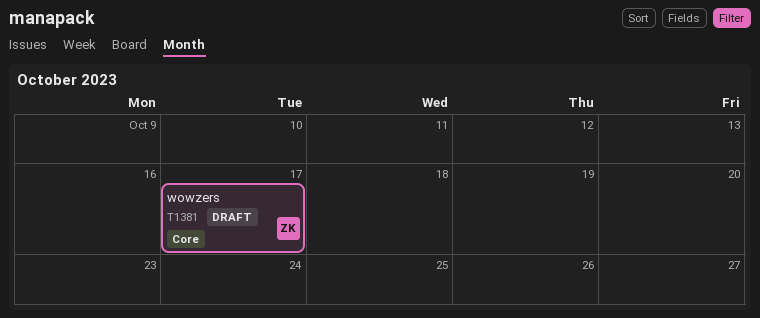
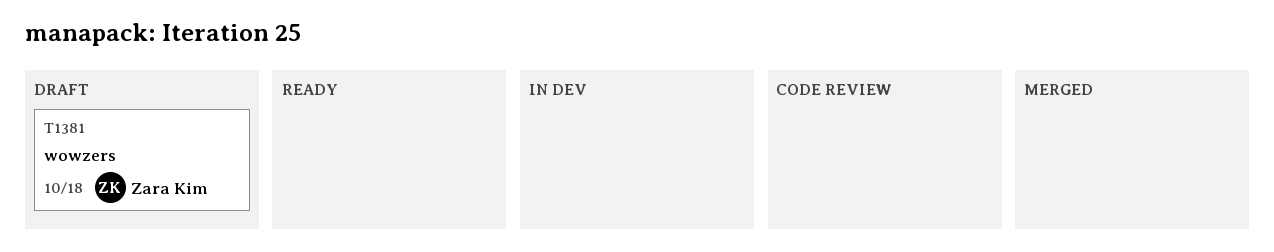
T1381, due: Oct 17 -> Oct 18

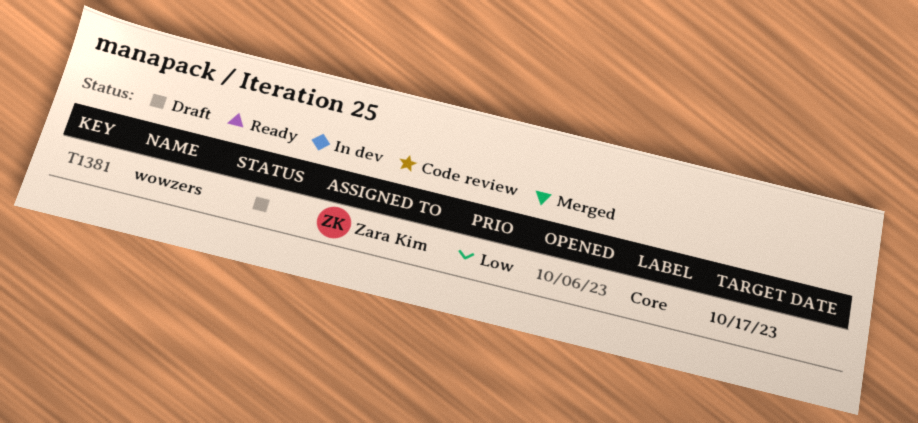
T1381, due: Oct 18 -> Oct 17

